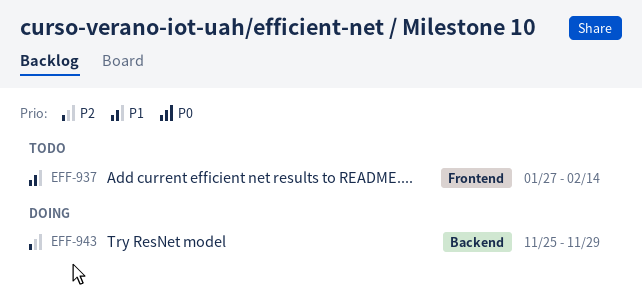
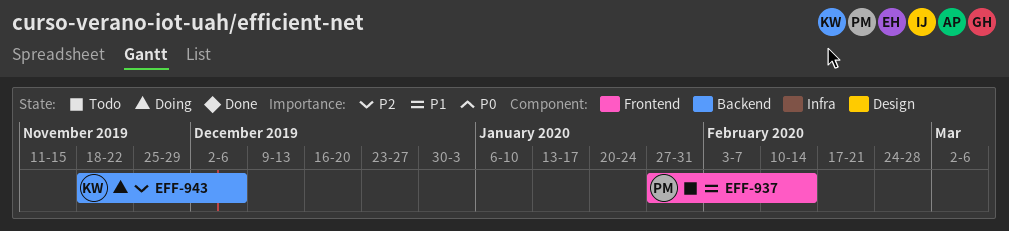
EFF-943, start: Nov 25 -> Nov 18
EFF-943, due: Nov 29 -> Dec 6

